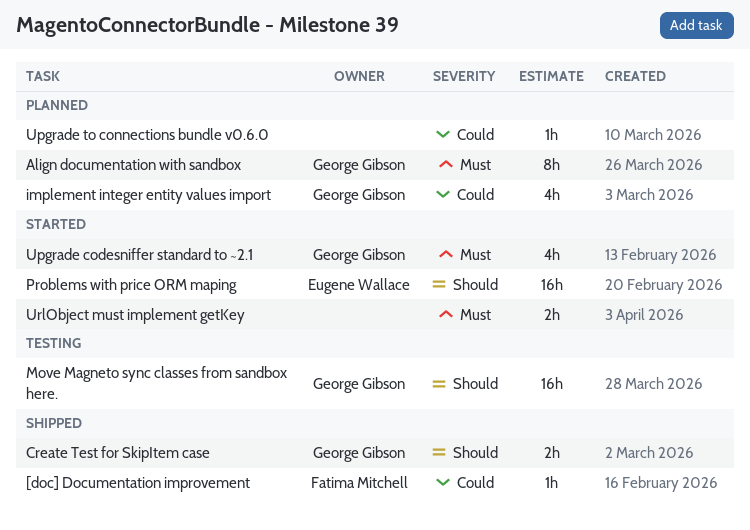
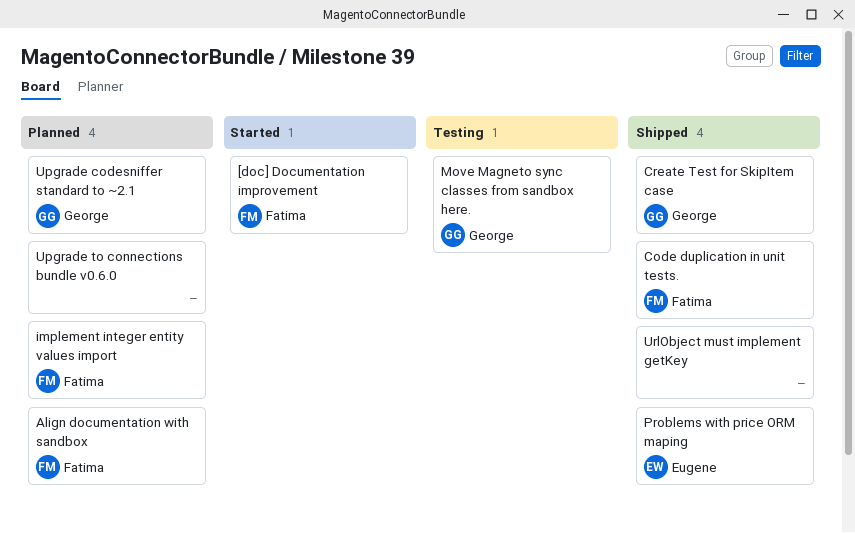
[doc] Documentation improvement, status: Shipped -> Started
Align documentation with sandbox, owner: George Gibson -> Fatima Mitchell
Code duplication in unit tests.: none -> present
implement integer entity values import, owner: George Gibson -> Fatima Mitchell
Problems with price ORM maping, status: Started -> Shipped
Upgrade codesniffer standard to ~2.1, status: Started -> Planned
UrlObject must implement getKey, status: Started -> Shipped

